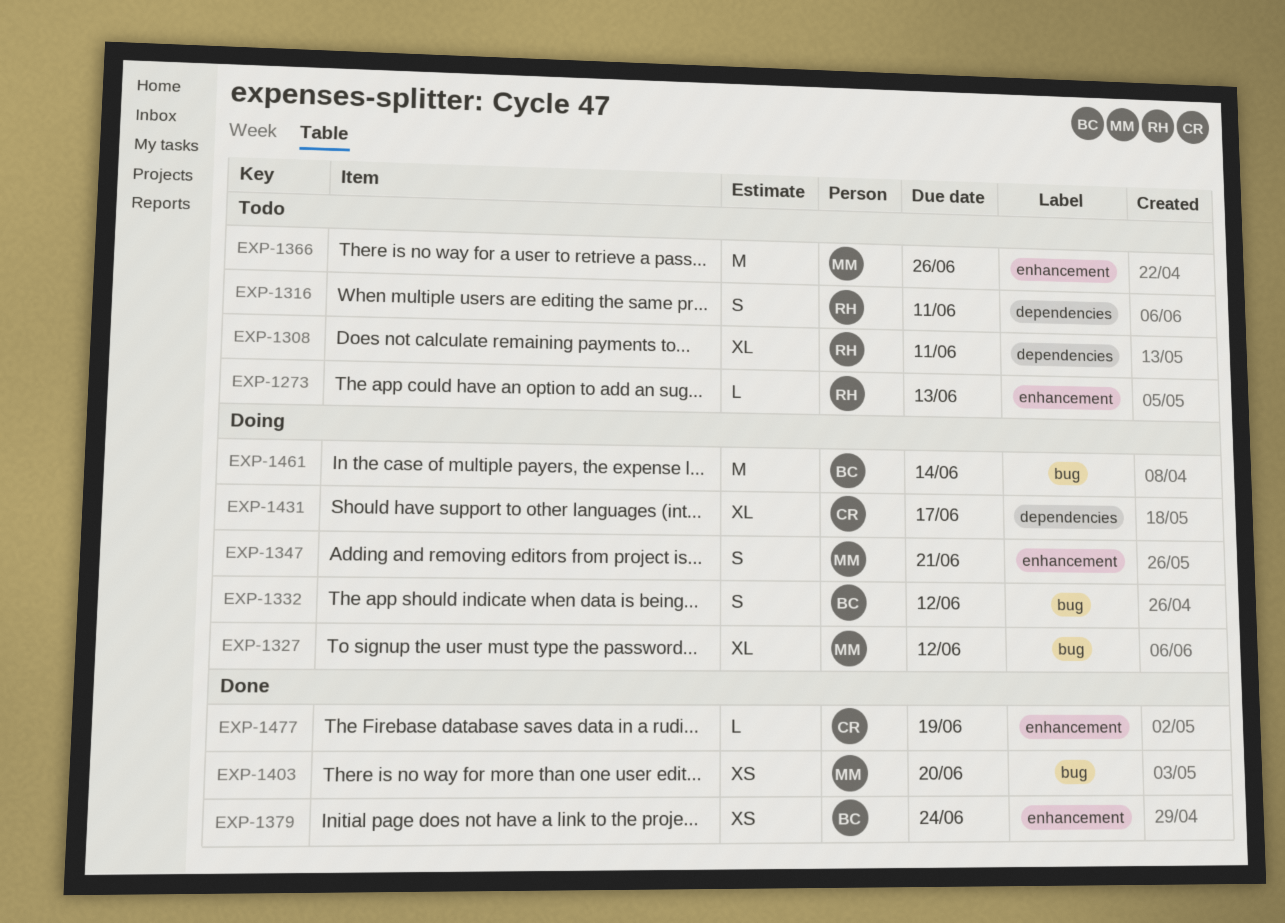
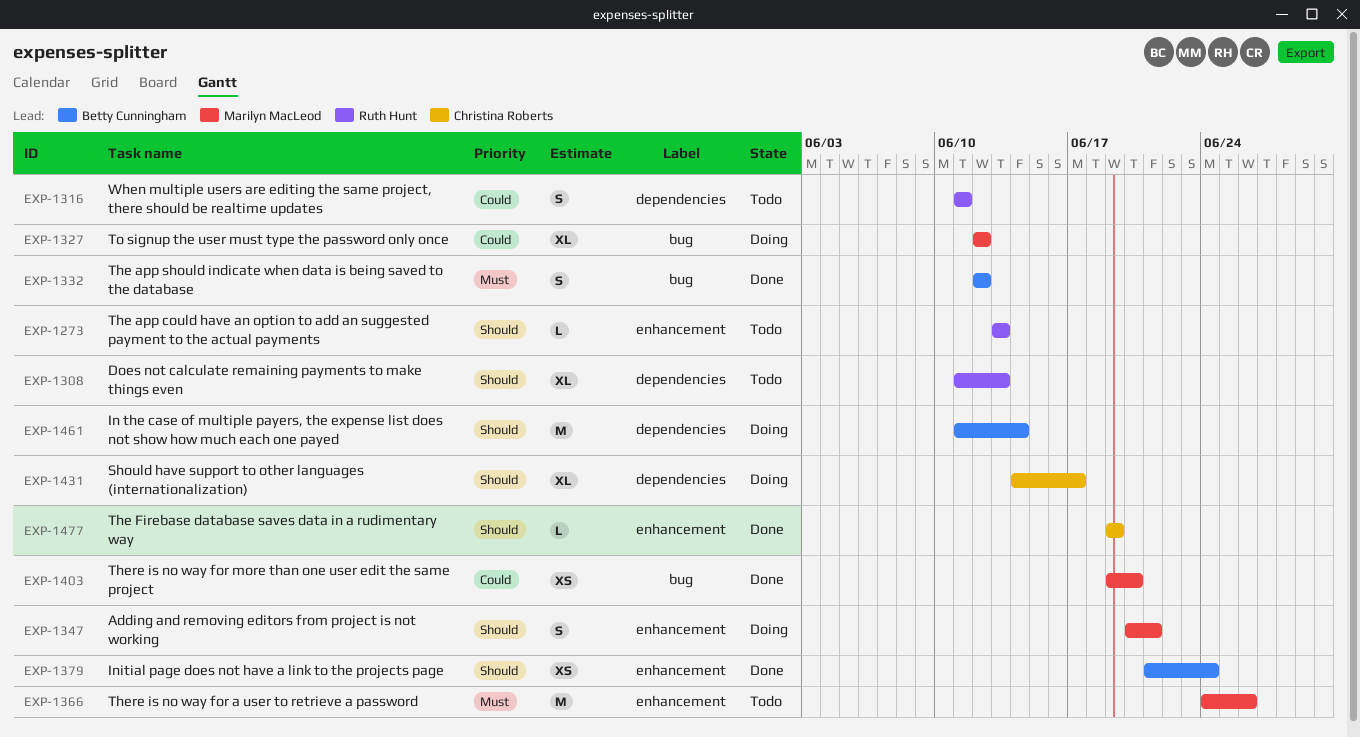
EXP-1308, due: Jun 11 -> Jun 13
EXP-1332, status: Doing -> Done
EXP-1461, label: bug -> dependencies

